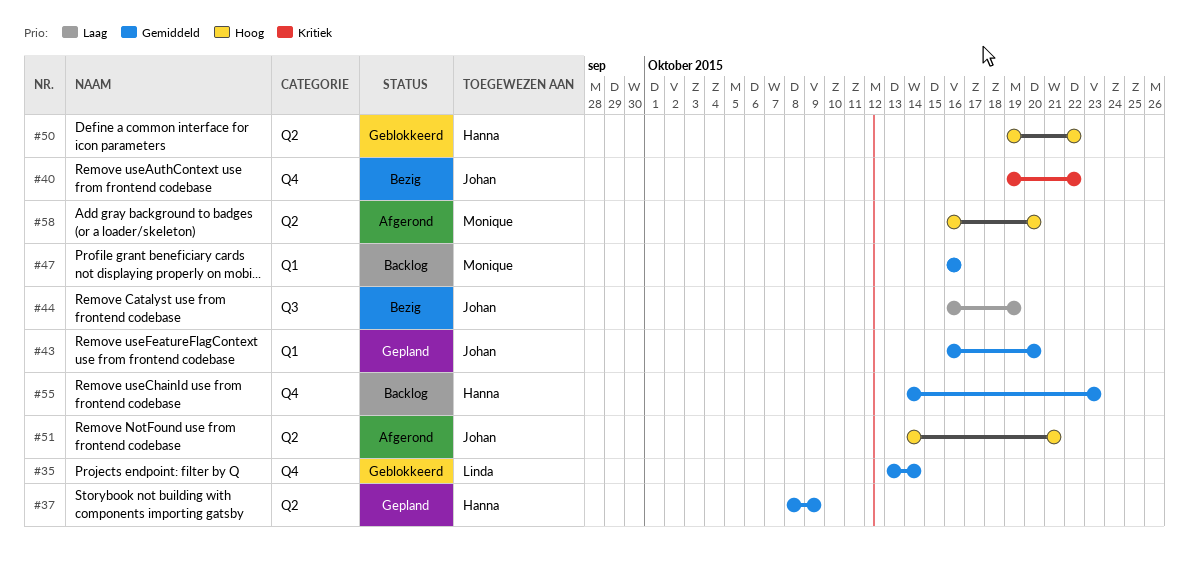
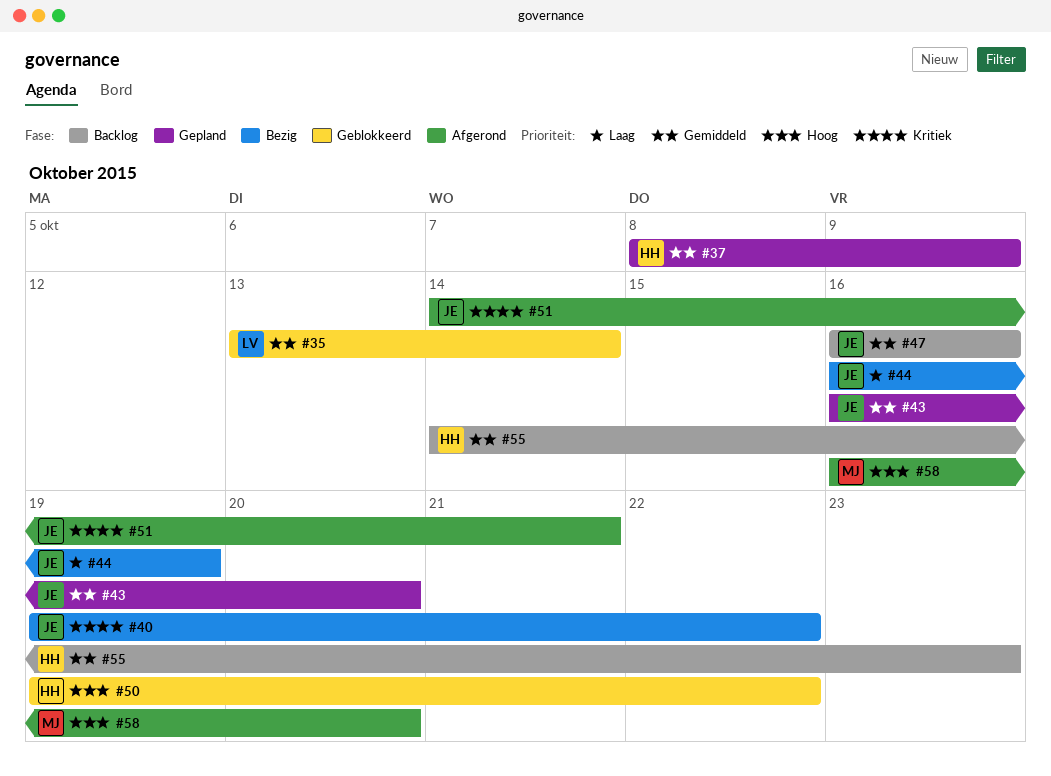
#47, owner: Monique -> Johan
#51, priority: Hoog -> Kritiek

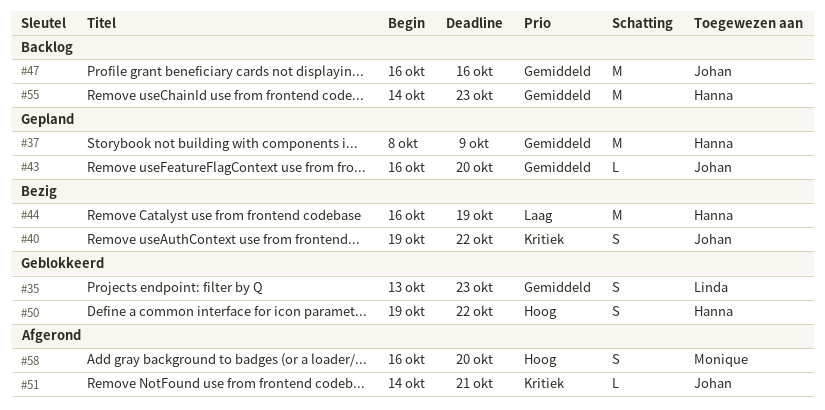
#35, due: Oct 14 -> Oct 23
#44, owner: Johan -> Hanna

